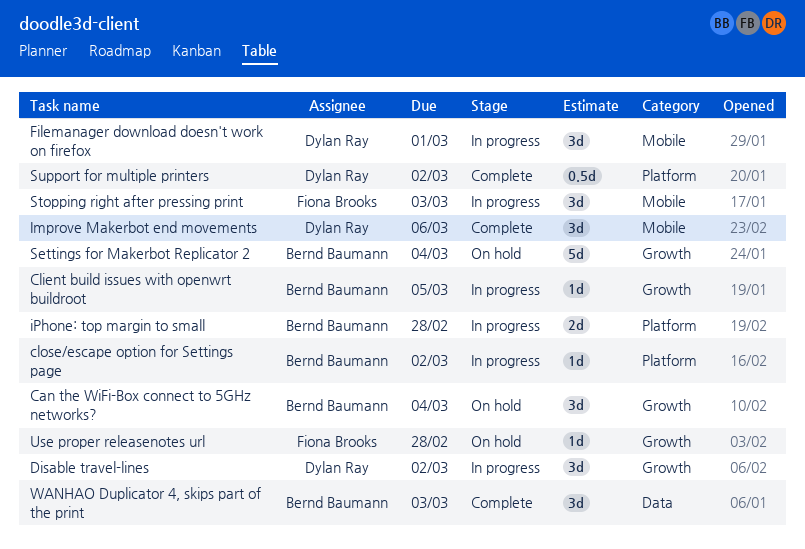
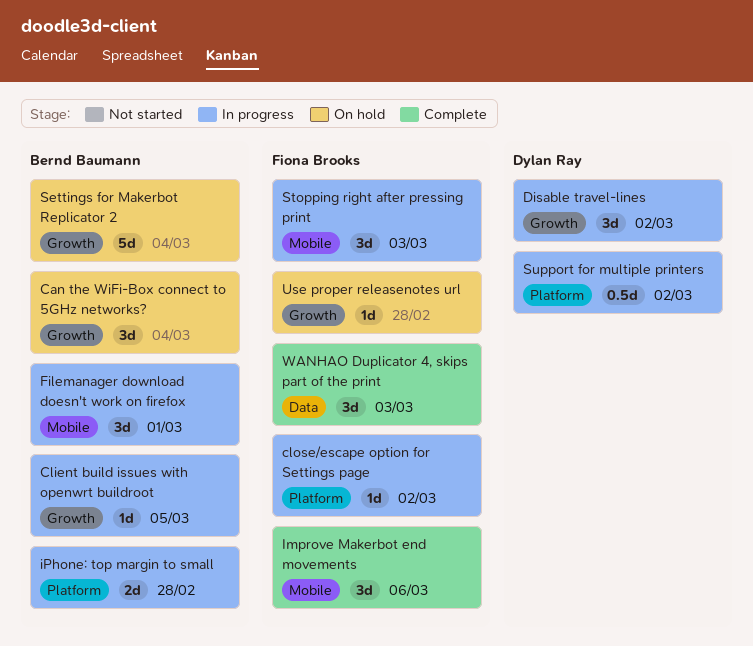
close/escape option for Settings page, owner: Bernd Baumann -> Fiona Brooks
Filemanager download doesn't work on firefox, owner: Dylan Ray -> Bernd Baumann
Improve Makerbot end movements, owner: Dylan Ray -> Fiona Brooks
Support for multiple printers, status: Complete -> In progress
WANHAO Duplicator 4, skips part of the print, owner: Bernd Baumann -> Fiona Brooks

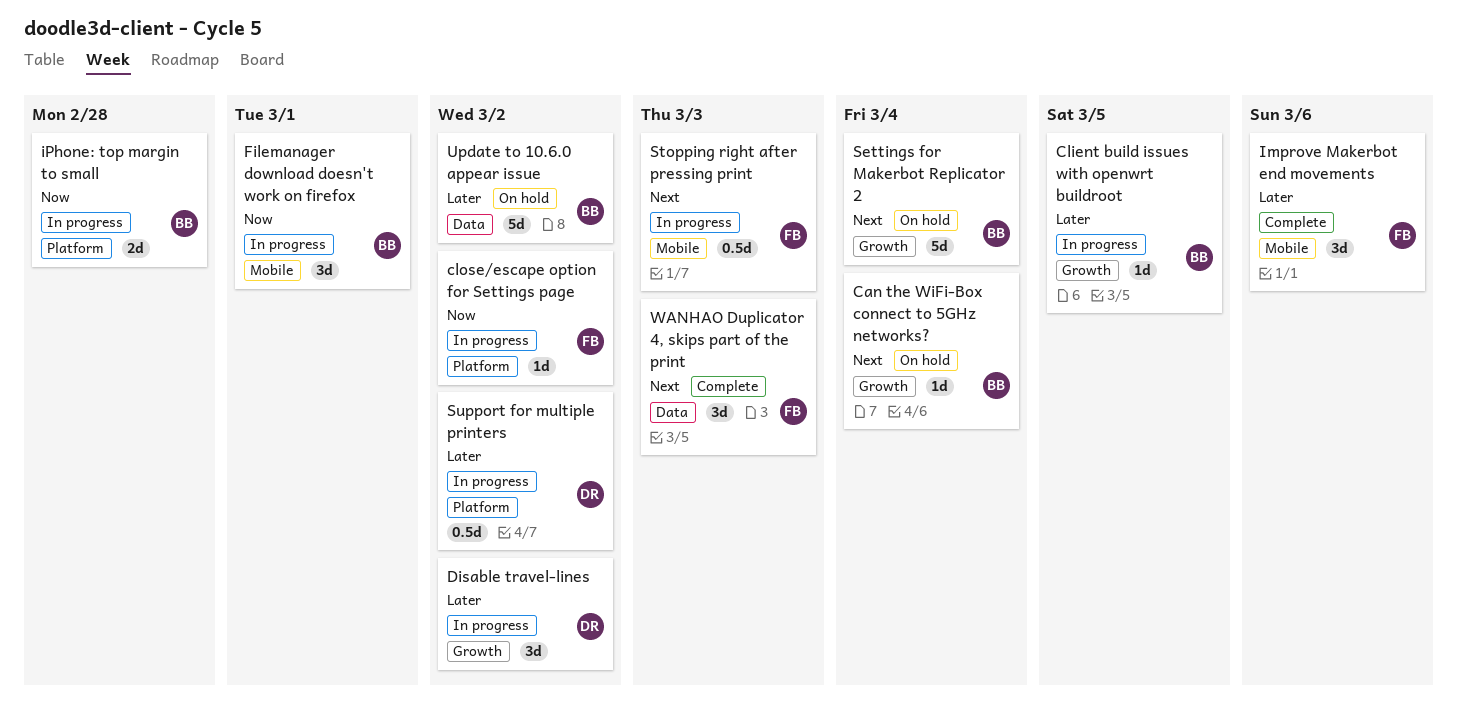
Can the WiFi-Box connect to 5GHz networks?, estimate: 3d -> 1d
Stopping right after pressing print, estimate: 3d -> 0.5d
Update to 10.6.0 appear issue: none -> present
Use proper releasenotes url: present -> none

